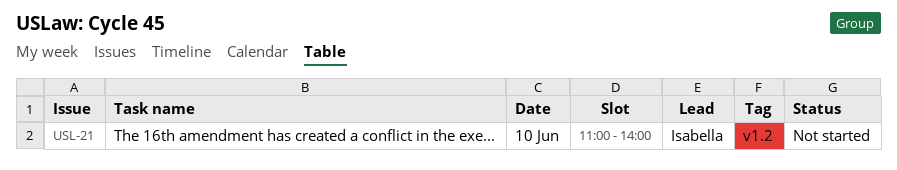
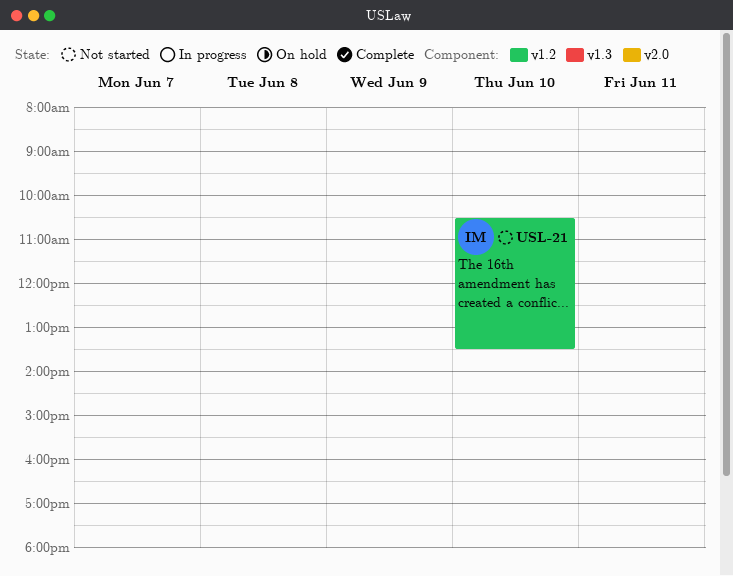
USL-21, begins: 11:00 -> 10:30
USL-21, ends: 14:00 -> 13:30

